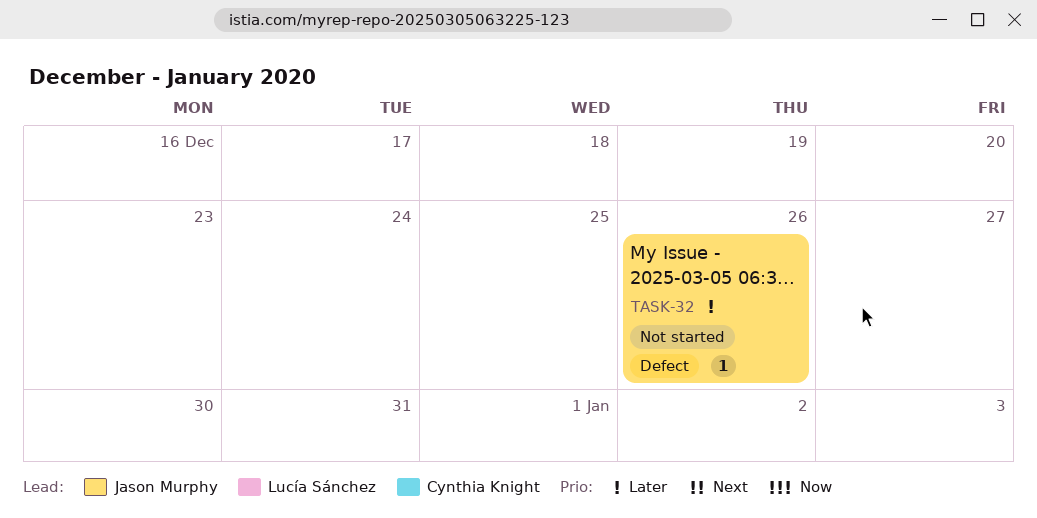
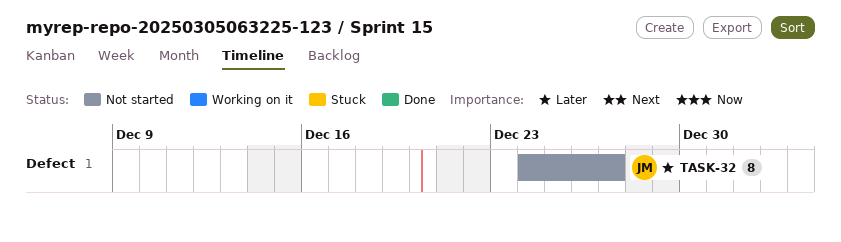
TASK-32, estimate: 1 -> 8
TASK-32, due: Dec 26 -> Dec 27

